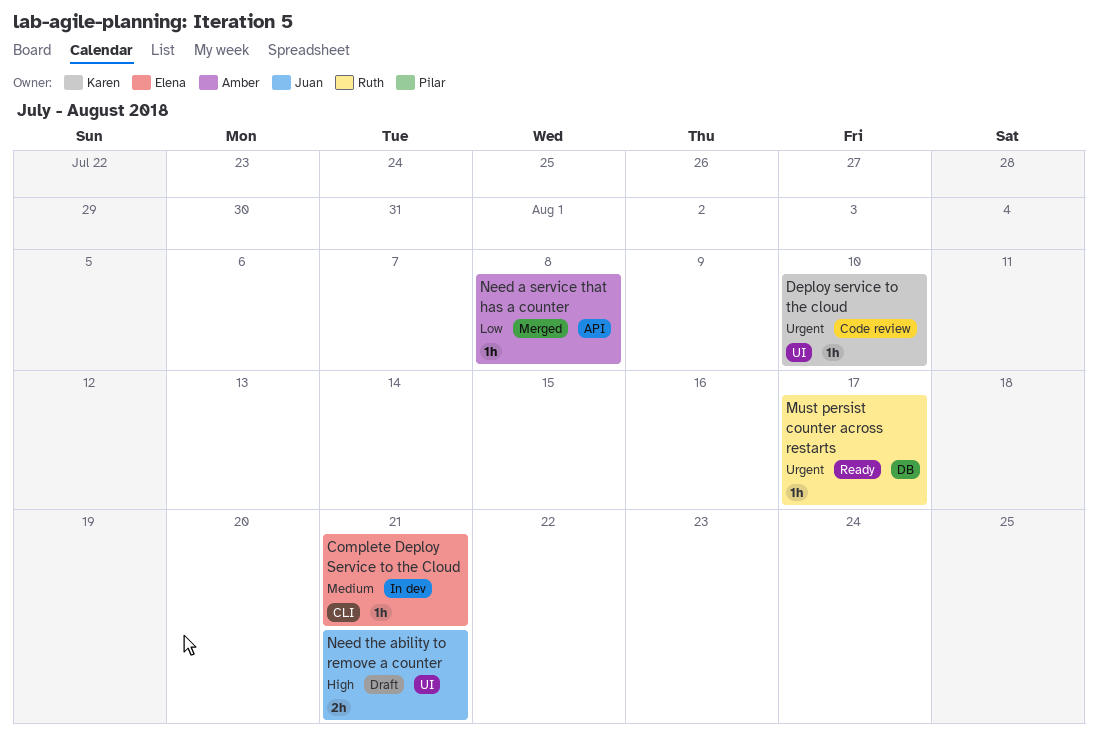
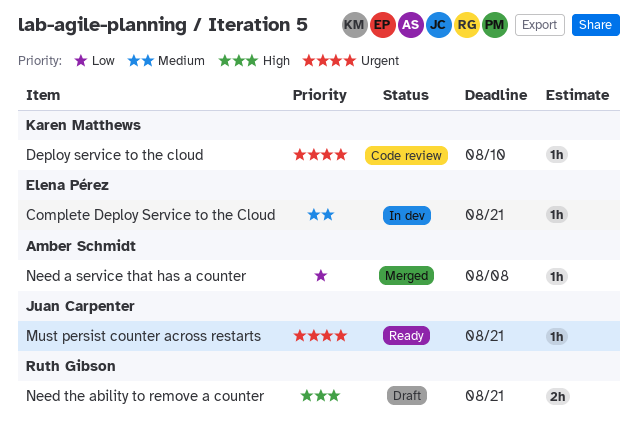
Must persist counter across restarts, owner: Ruth Gibson -> Juan Carpenter
Must persist counter across restarts, due: Aug 17 -> Aug 21
Need the ability to remove a counter, owner: Juan Carpenter -> Ruth Gibson

